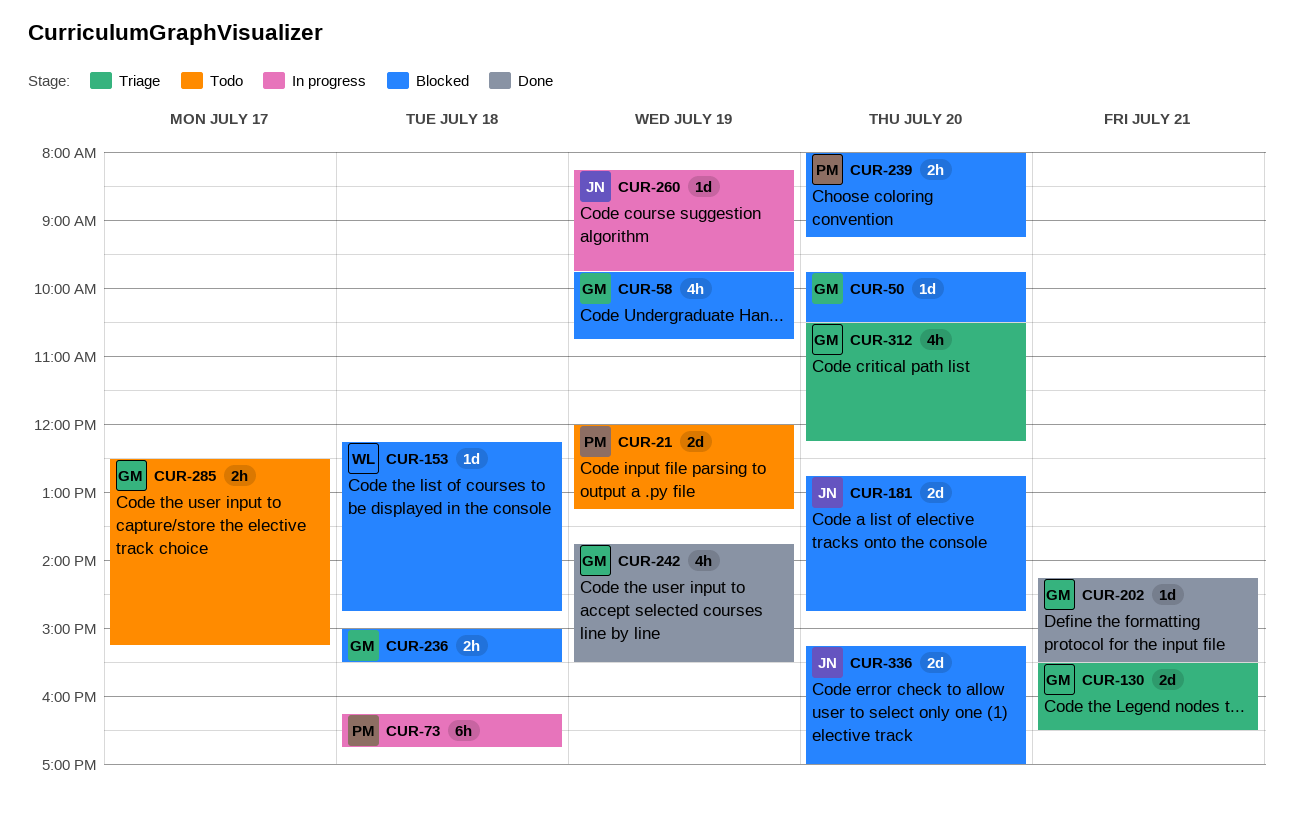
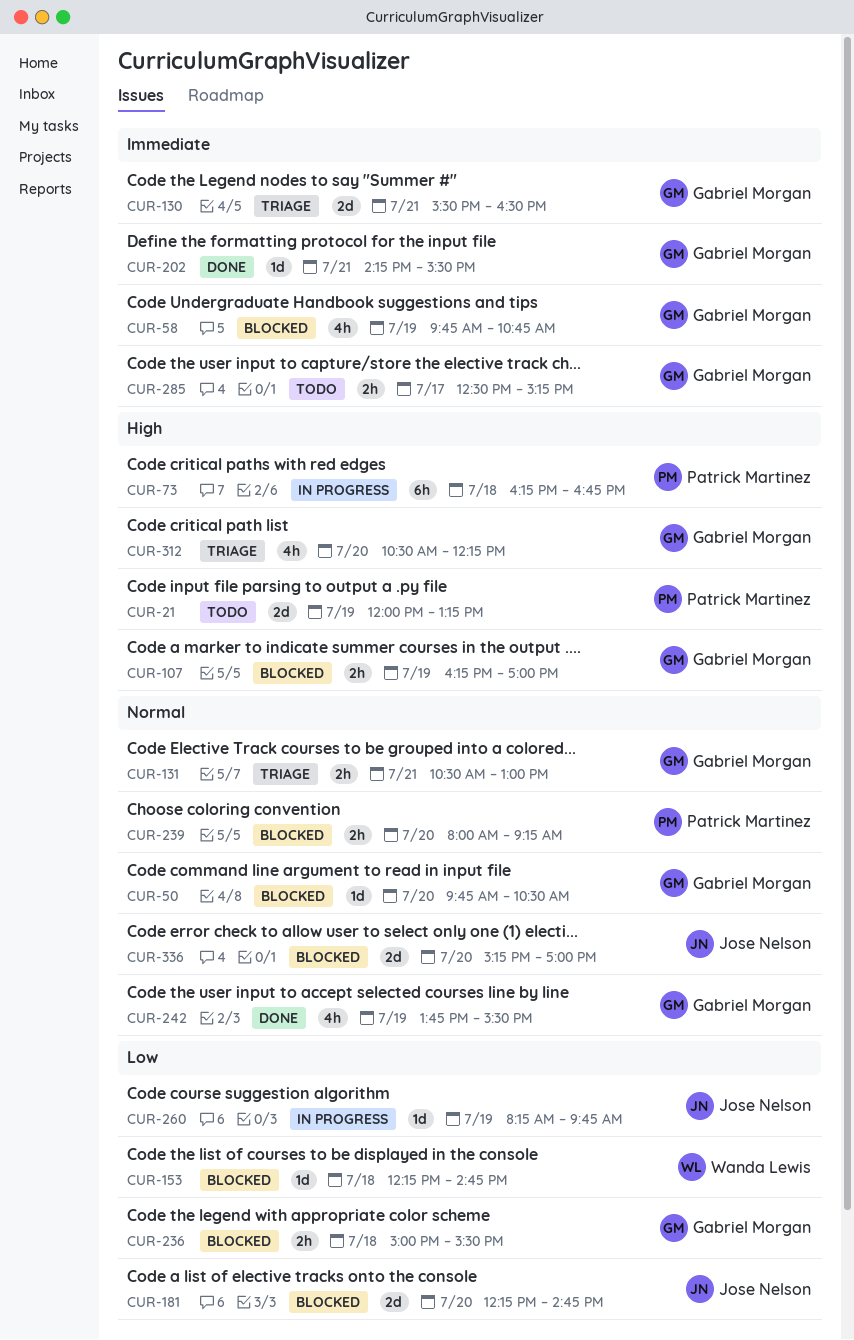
CUR-107: none -> present
CUR-131: none -> present
CUR-181, begins: 12:45 -> 12:15

